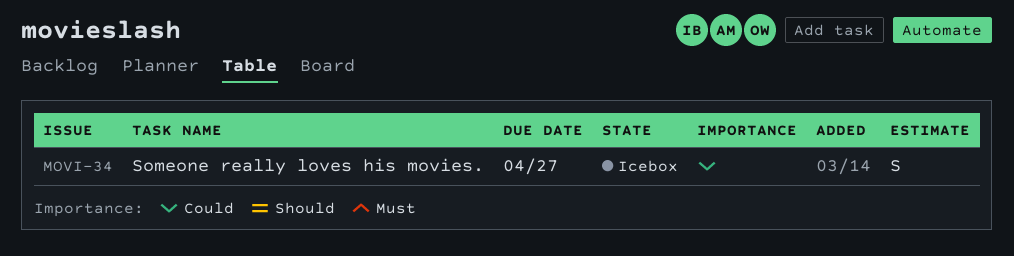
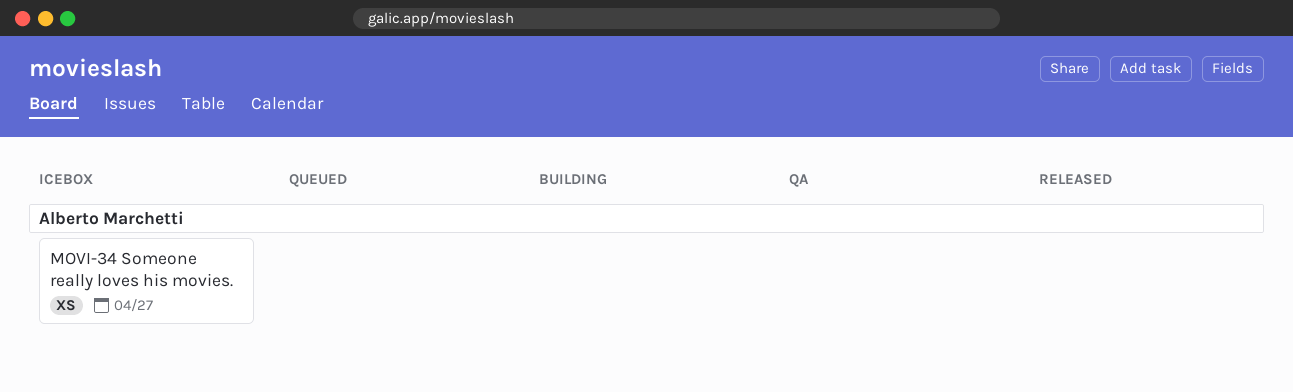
MOVI-34, estimate: S -> XS

